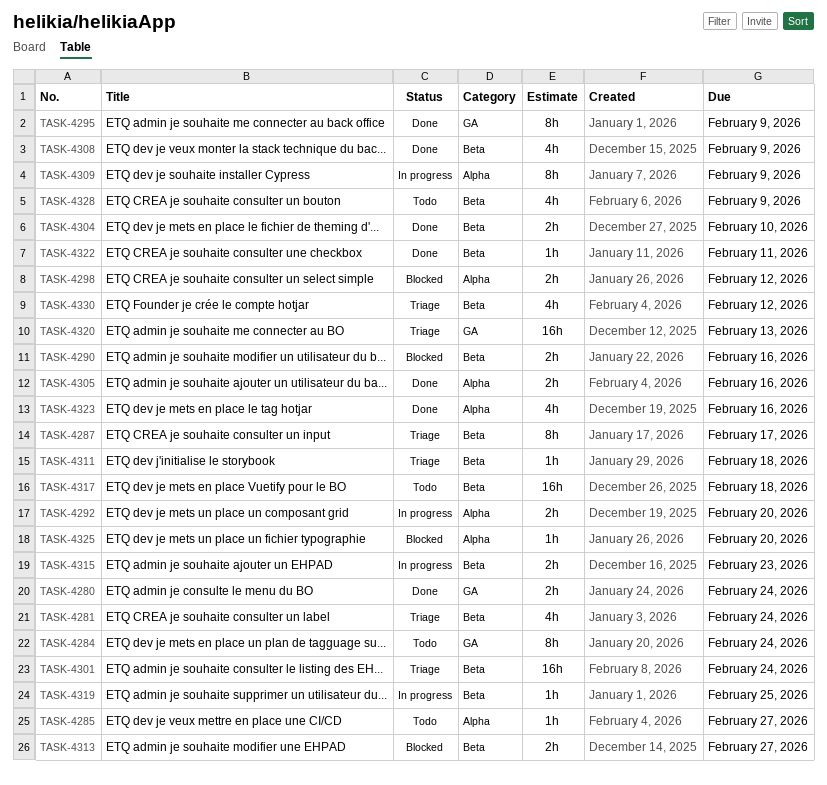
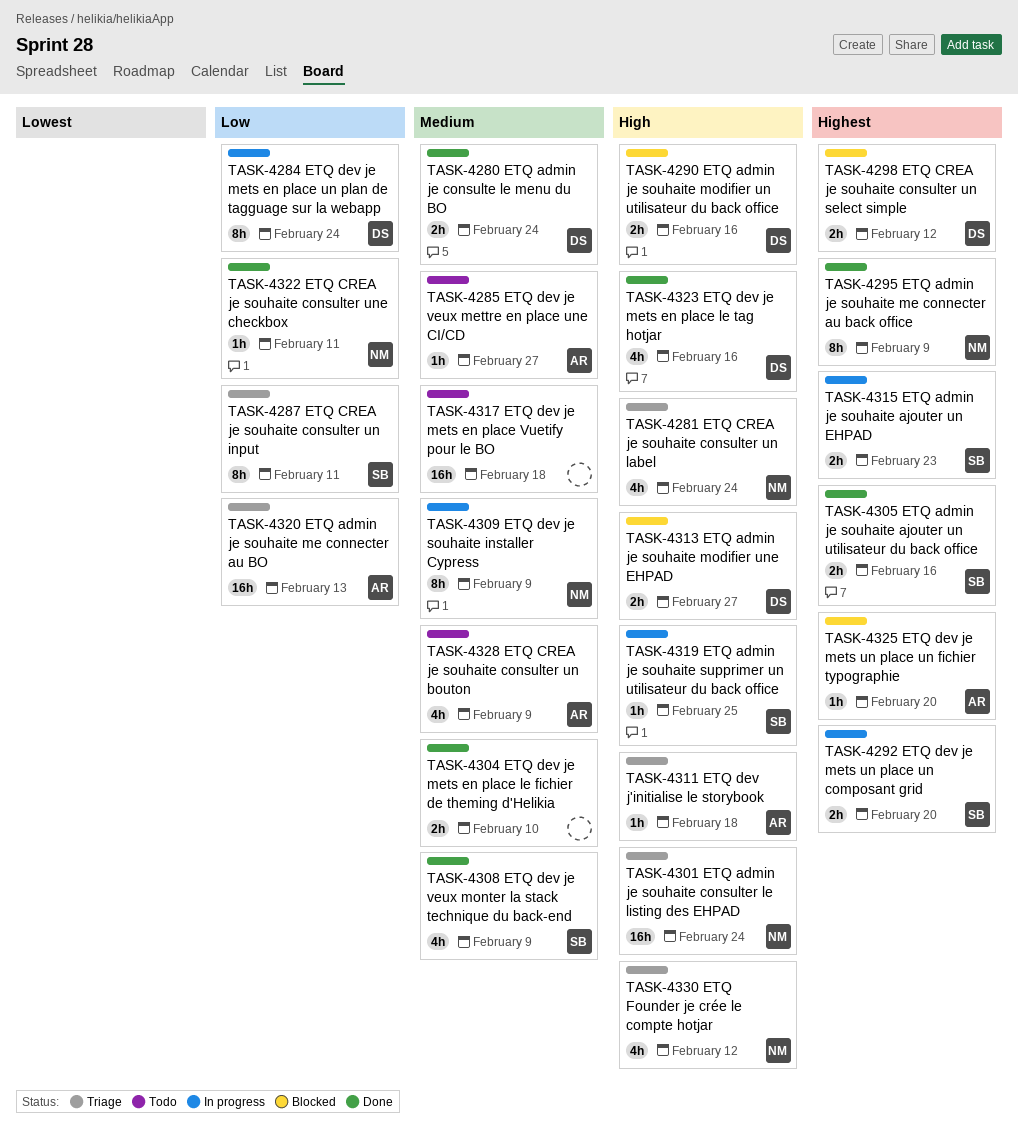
TASK-4284, status: Todo -> In progress
TASK-4287, due: Feb 17 -> Feb 11

